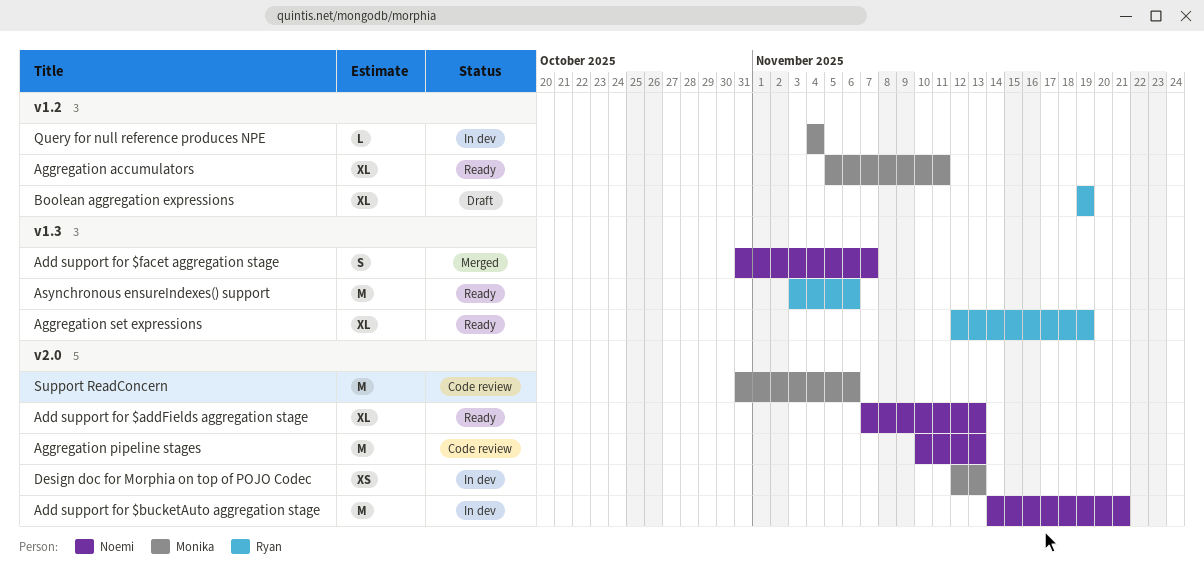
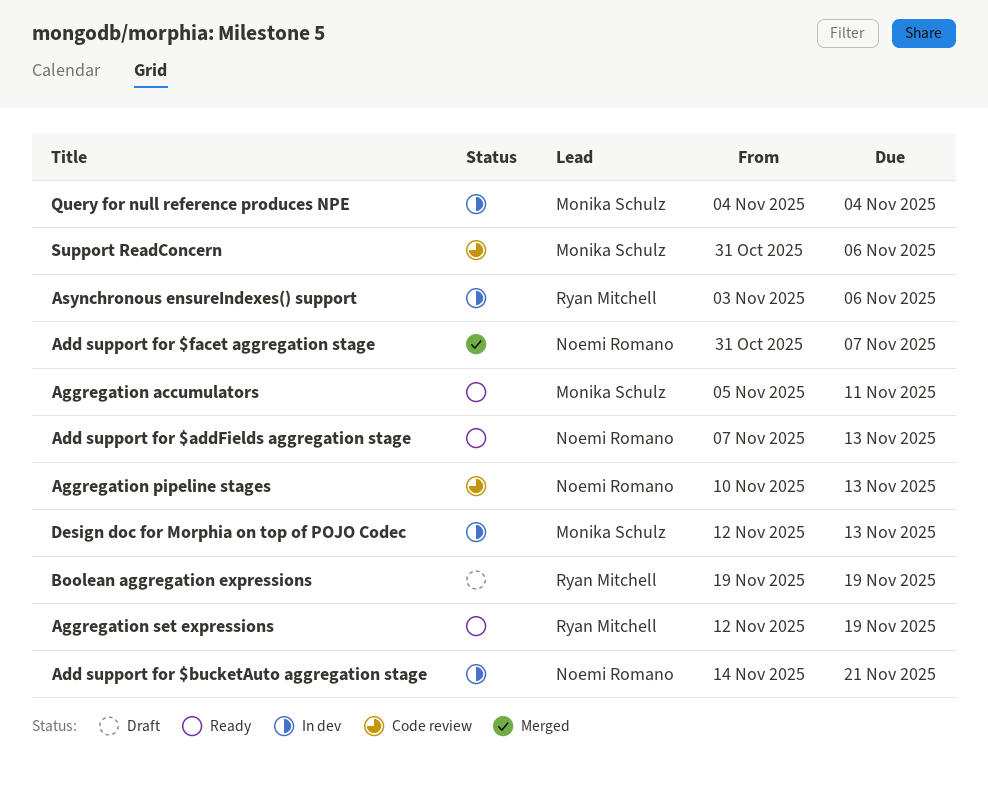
Asynchronous ensureIndexes() support, status: Ready -> In dev

